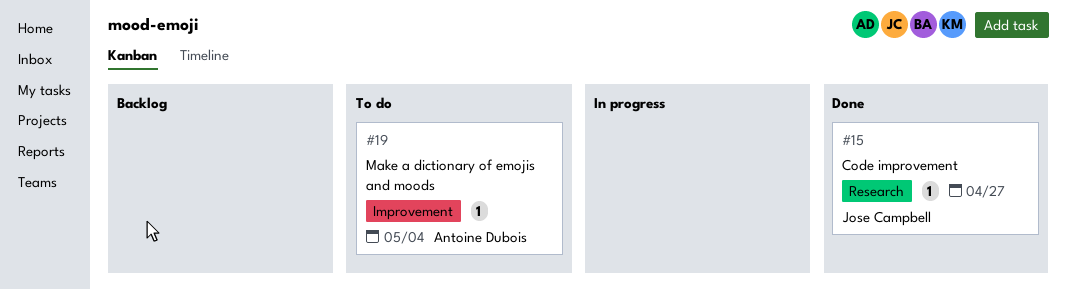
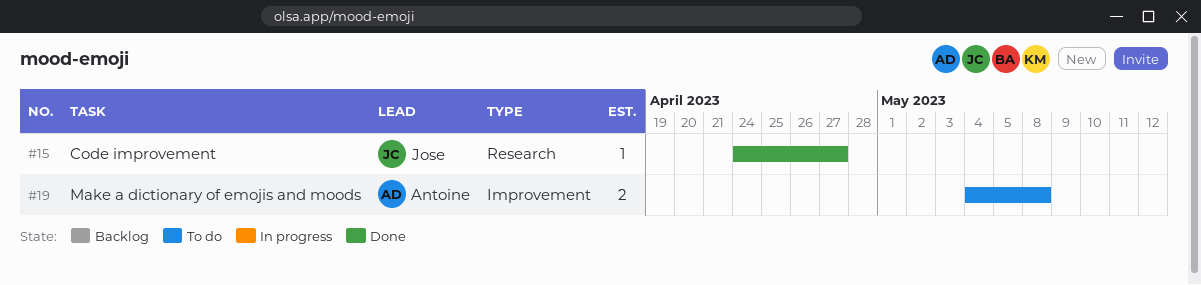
#19, estimate: 1 -> 2
#19, due: May 4 -> May 8

